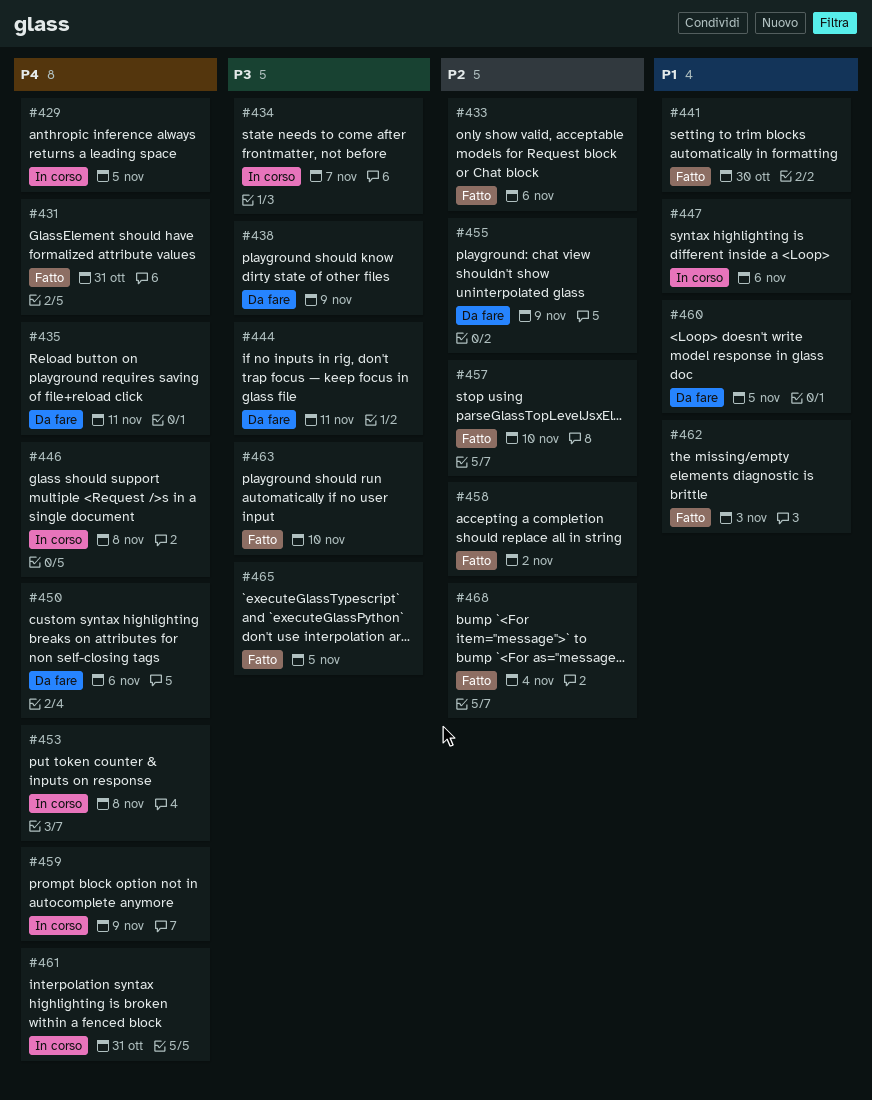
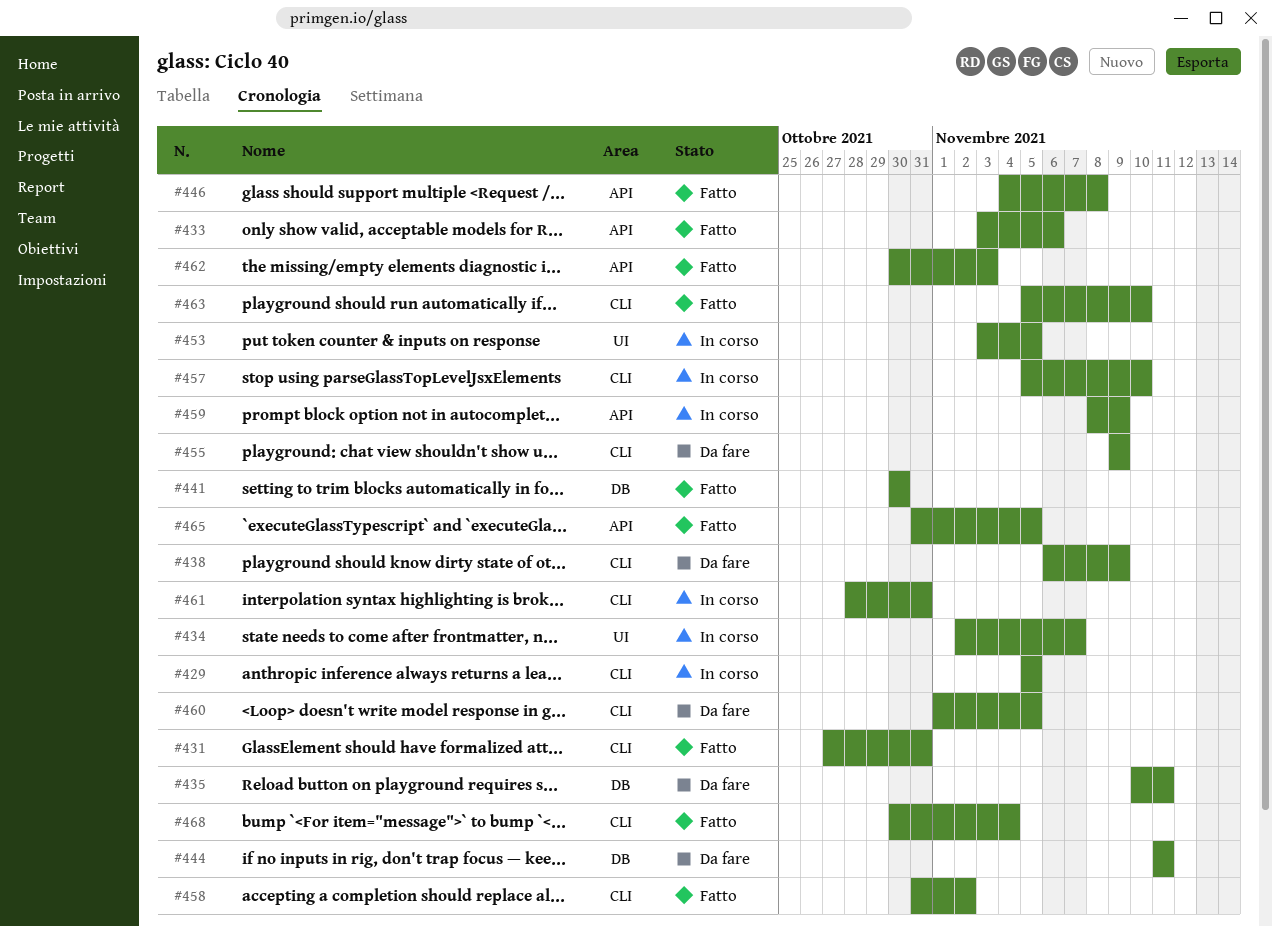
#446, status: In corso -> Fatto
#447: present -> none
#450: present -> none
#453, due: Nov 8 -> Nov 5
#457, status: Fatto -> In corso

